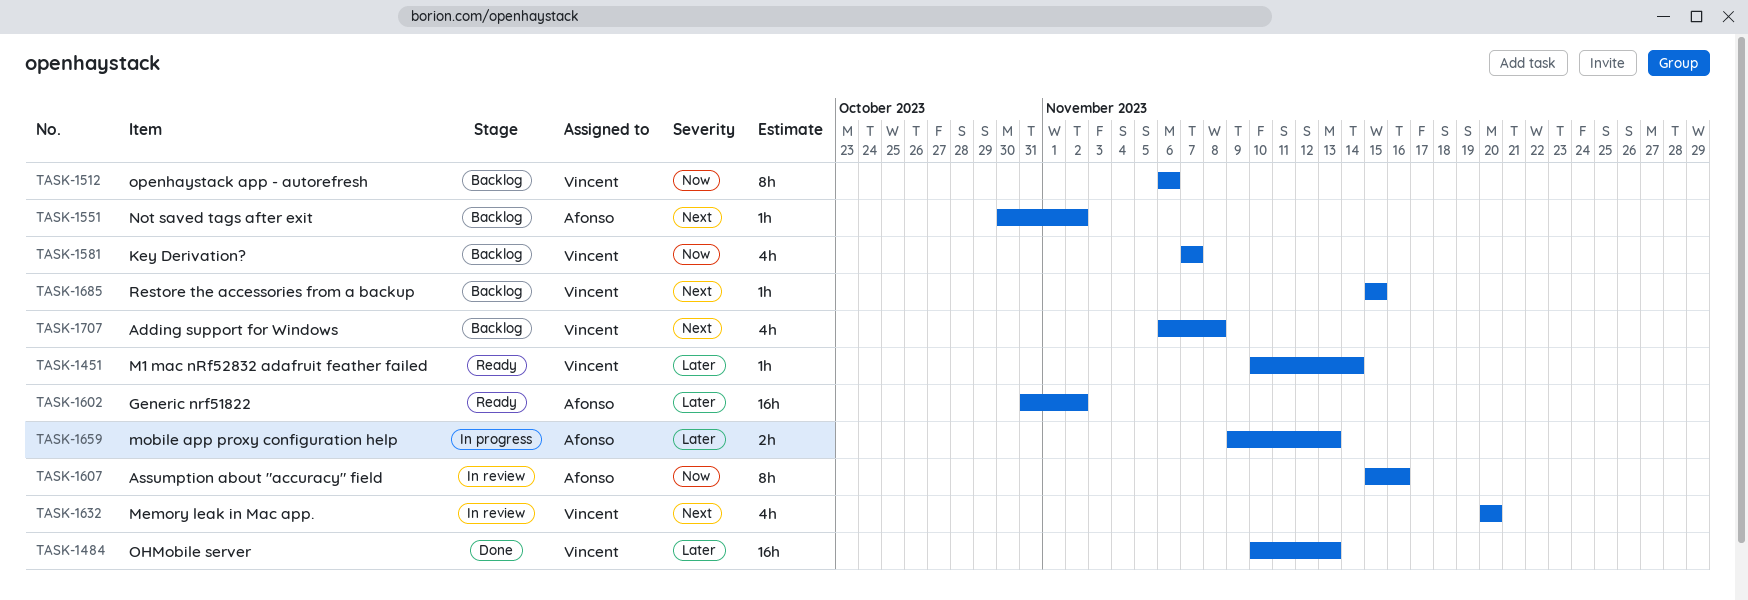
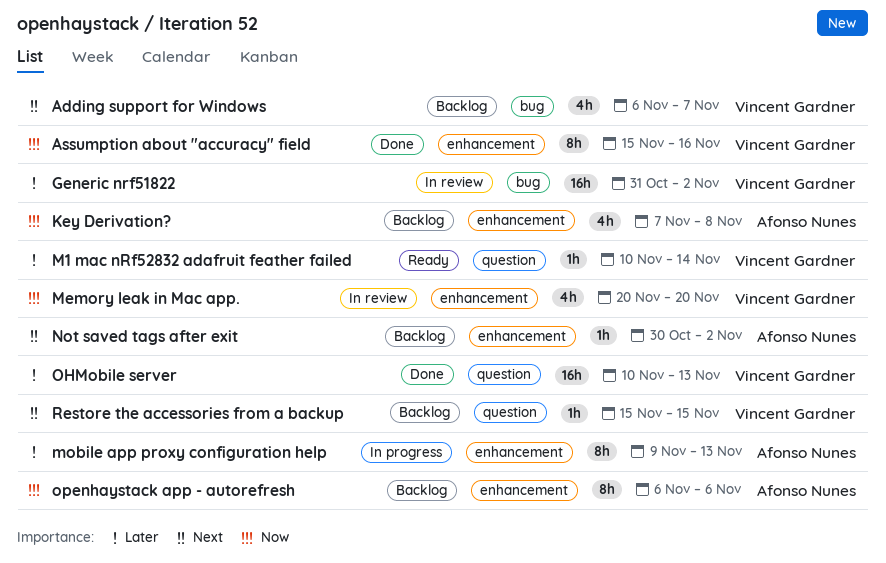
Adding support for Windows, due: Nov 8 -> Nov 7
Assumption about "accuracy" field, status: In review -> Done
Assumption about "accuracy" field, owner: Afonso Nunes -> Vincent Gardner
Generic nrf51822, status: Ready -> In review
Generic nrf51822, owner: Afonso Nunes -> Vincent Gardner
Key Derivation?, owner: Vincent Gardner -> Afonso Nunes
Key Derivation?, due: Nov 7 -> Nov 8
Memory leak in Mac app., priority: Next -> Now
mobile app proxy configuration help, estimate: 2h -> 8h
openhaystack app - autorefresh, owner: Vincent Gardner -> Afonso Nunes

